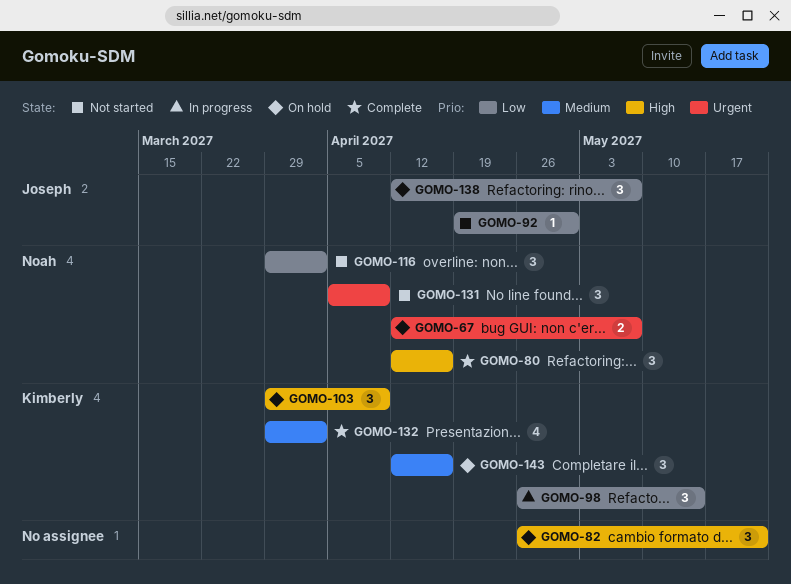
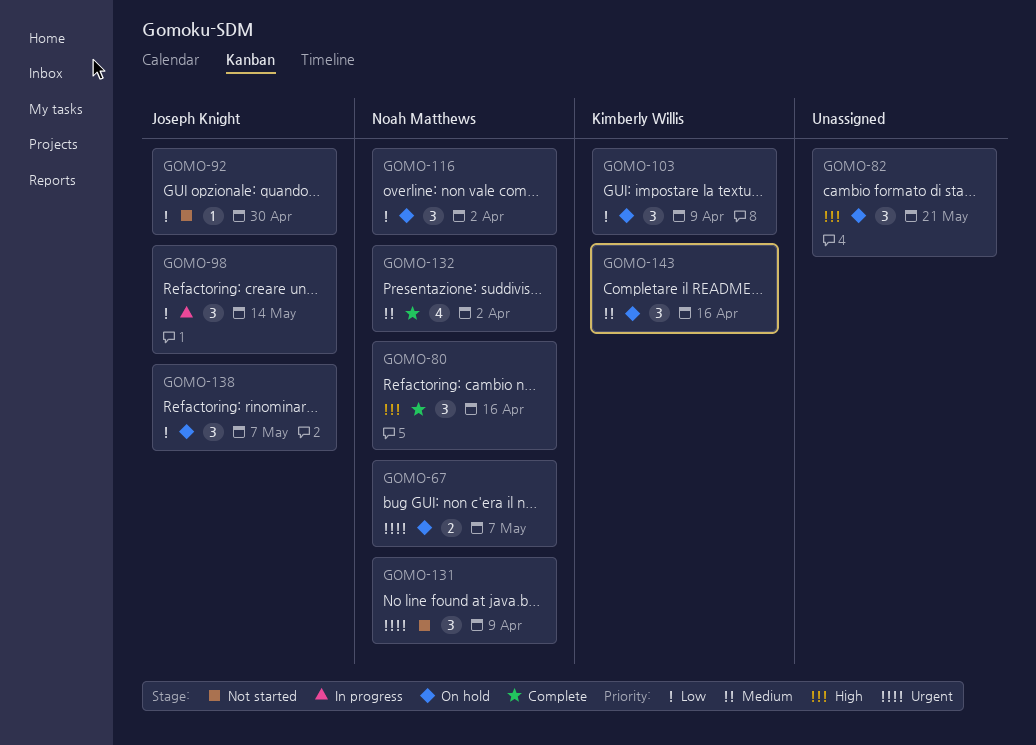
GOMO-98, owner: Kimberly Willis -> Joseph Knight
GOMO-103, priority: High -> Low
GOMO-116, status: Not started -> On hold
GOMO-132, owner: Kimberly Willis -> Noah Matthews

